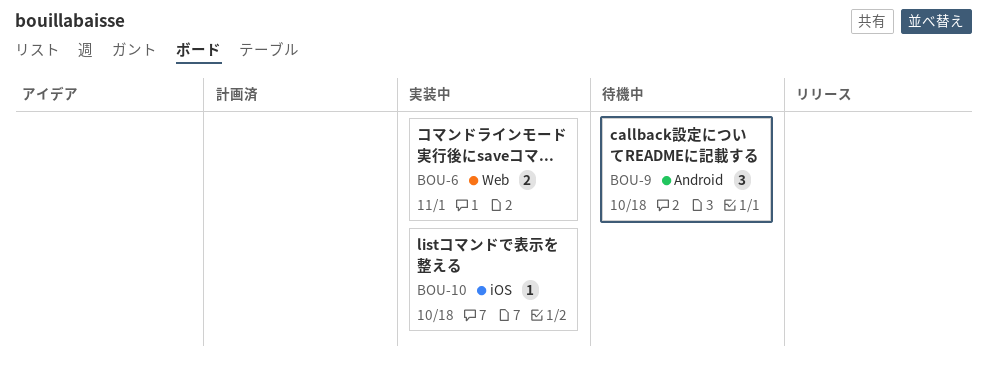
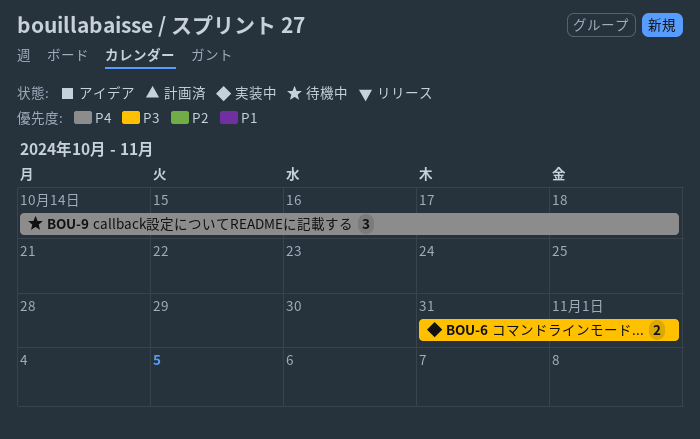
BOU-10: present -> none

